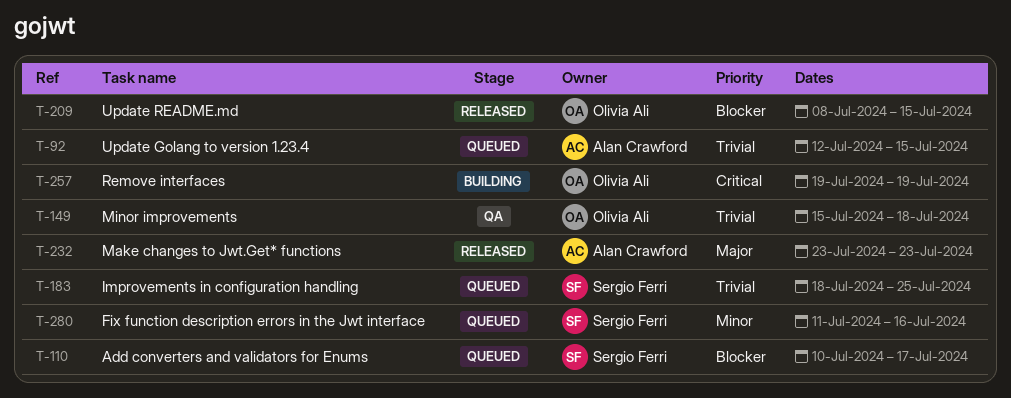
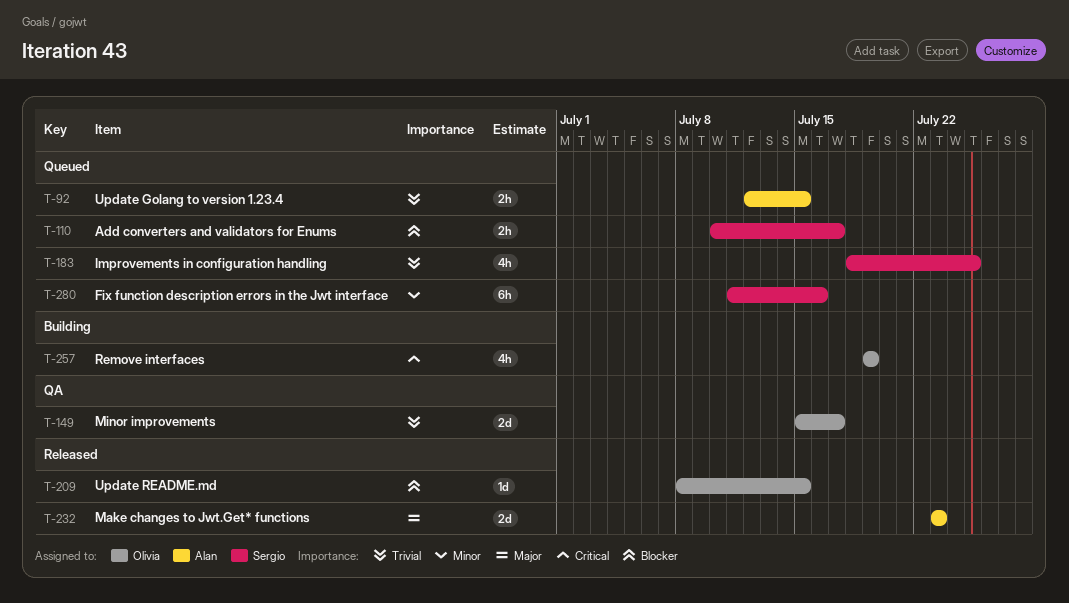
T-149, due: Jul 18 -> Jul 17

